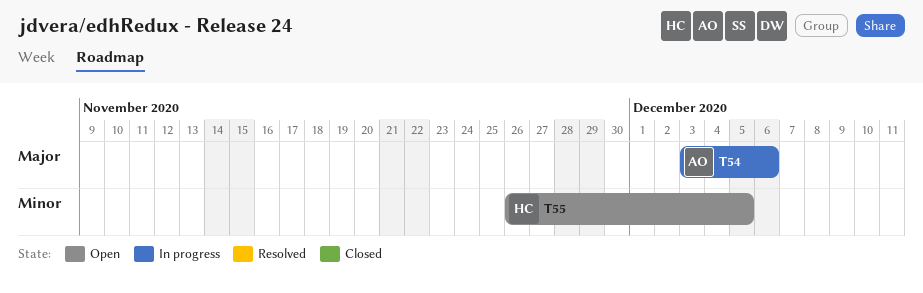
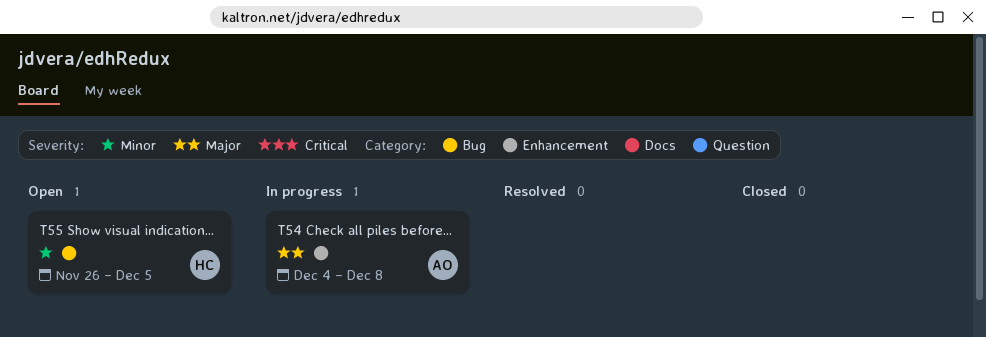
T54, start: Dec 3 -> Dec 4
T54, due: Dec 6 -> Dec 8

